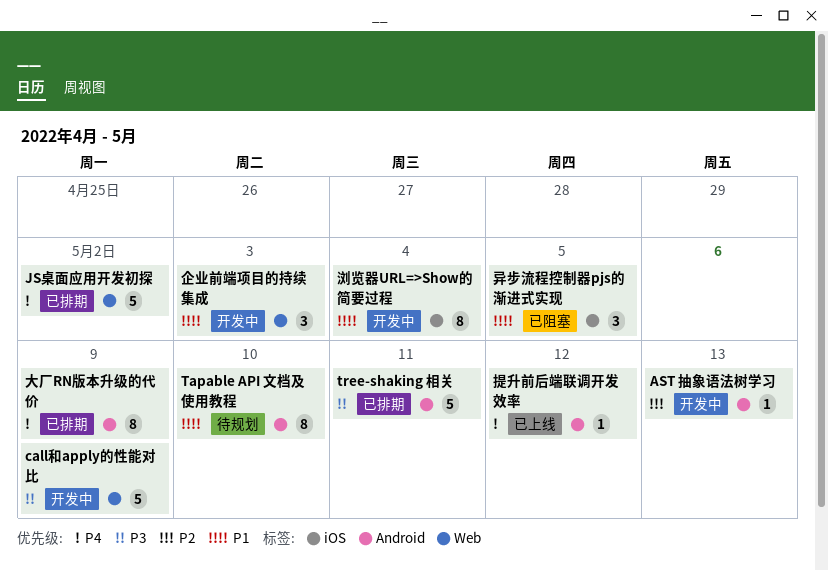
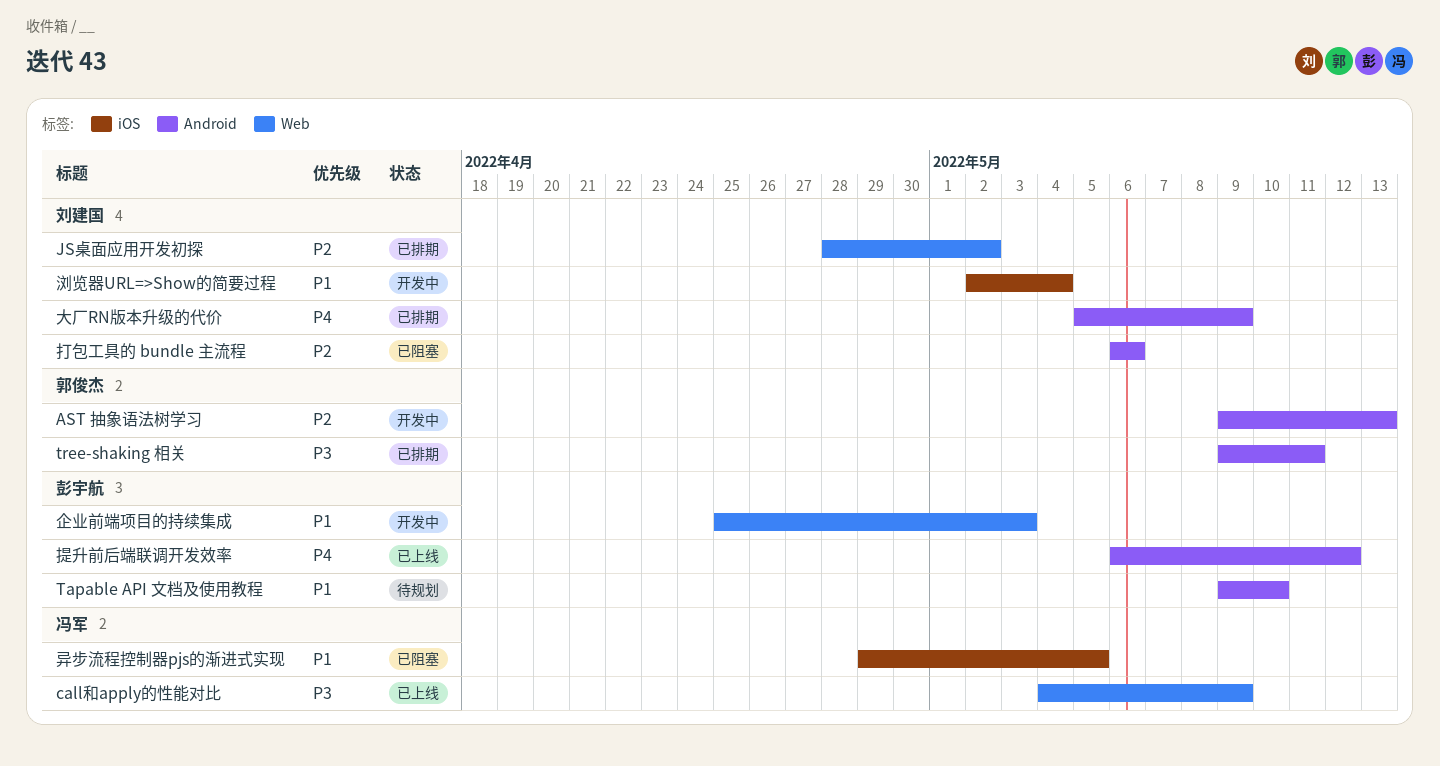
call和apply的性能对比, status: 开发中 -> 已上线
JS桌面应用开发初探, priority: P4 -> P2
打包工具的 bundle 主流程: none -> present

